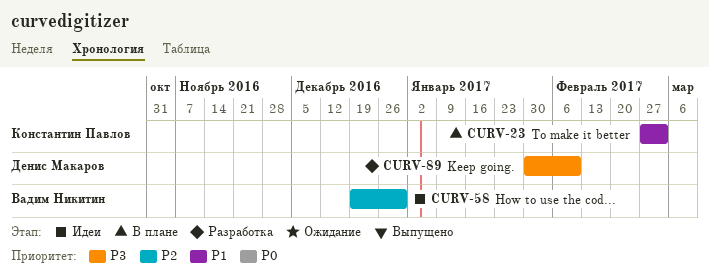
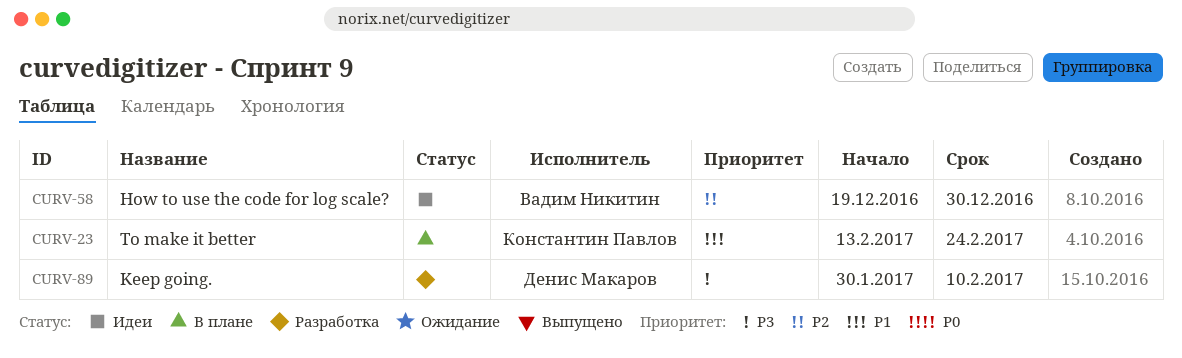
CURV-23, start: Feb 27 -> Feb 13
CURV-23, due: Mar 3 -> Feb 24

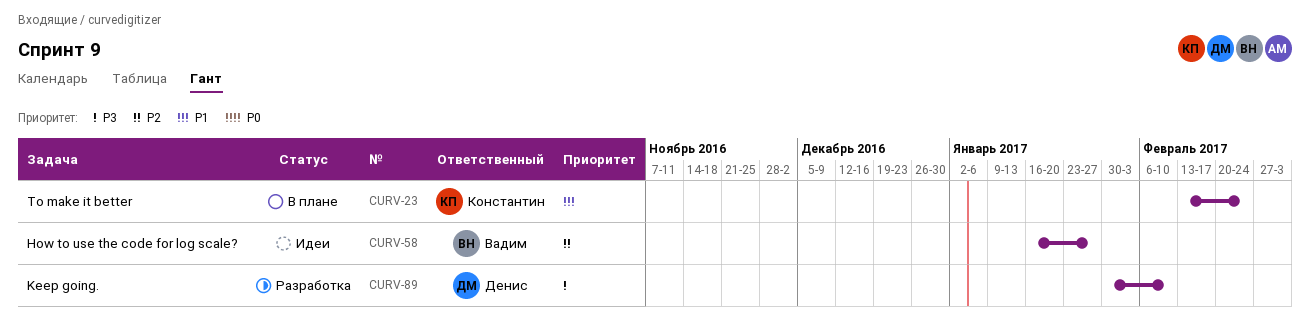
CURV-58, start: Dec 19 -> Jan 16
CURV-58, due: Dec 30 -> Jan 27

